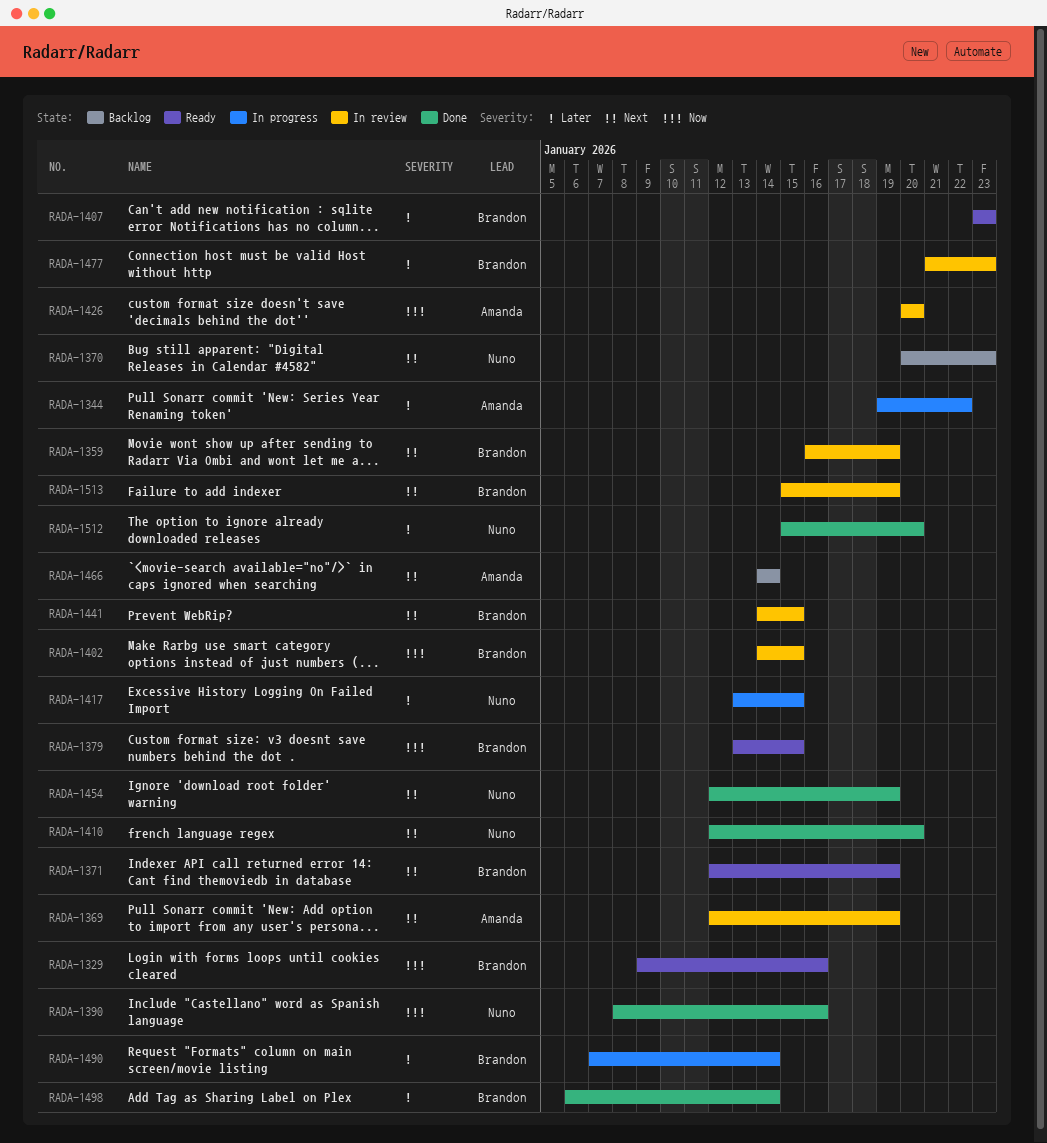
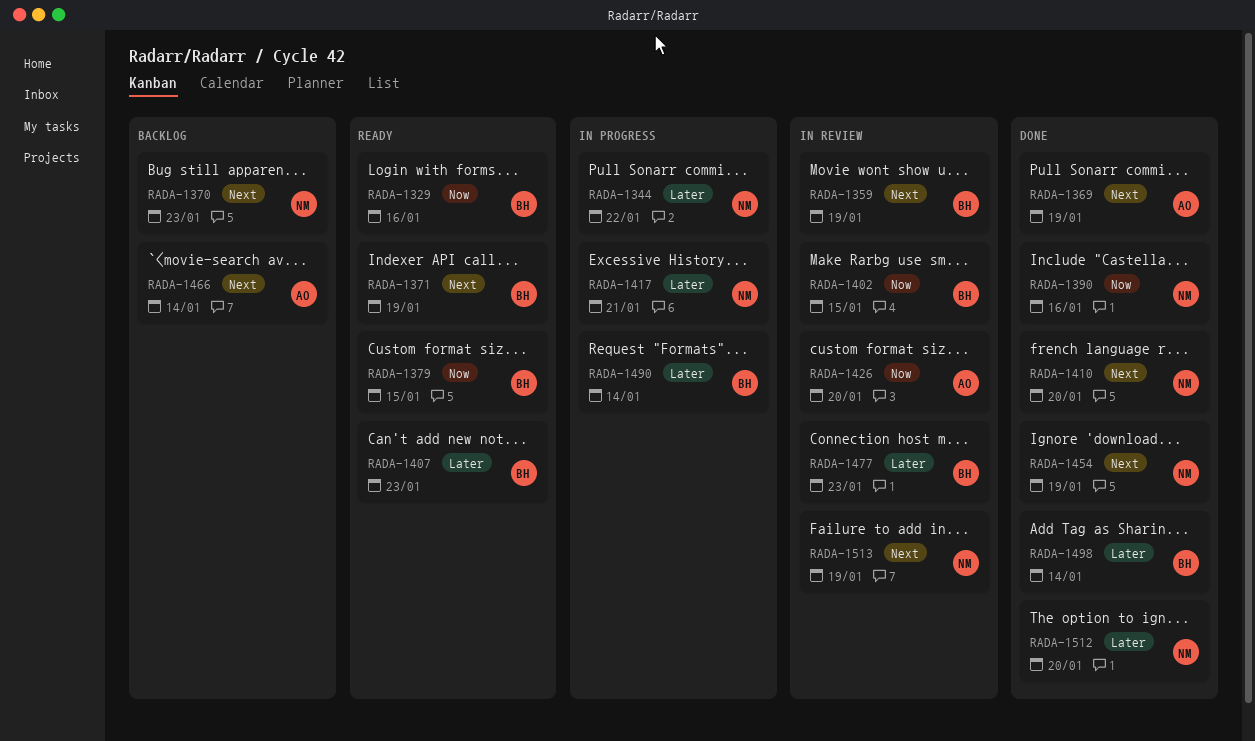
RADA-1344, owner: Amanda -> Nuno
RADA-1369, status: In review -> Done
RADA-1417, due: Jan 15 -> Jan 21
RADA-1441: present -> none
RADA-1513, owner: Brandon -> Nuno

